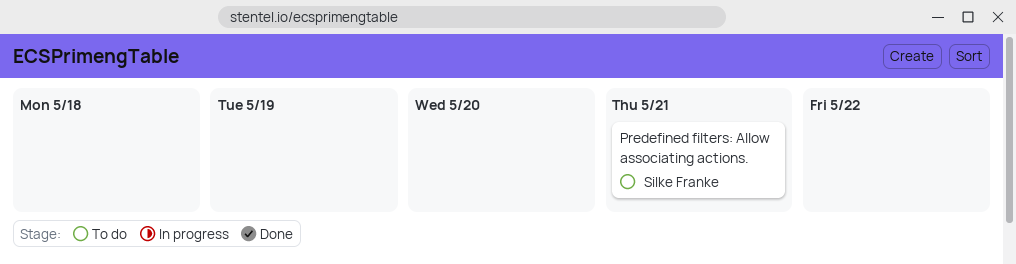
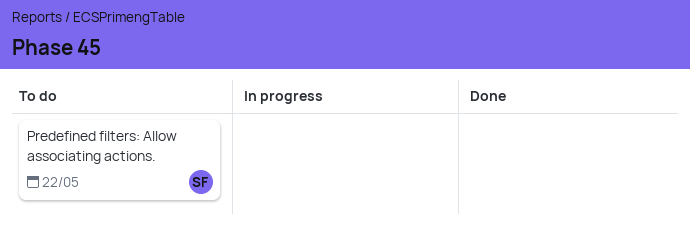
Predefined filters: Allow associating actions., due: May 21 -> May 22

